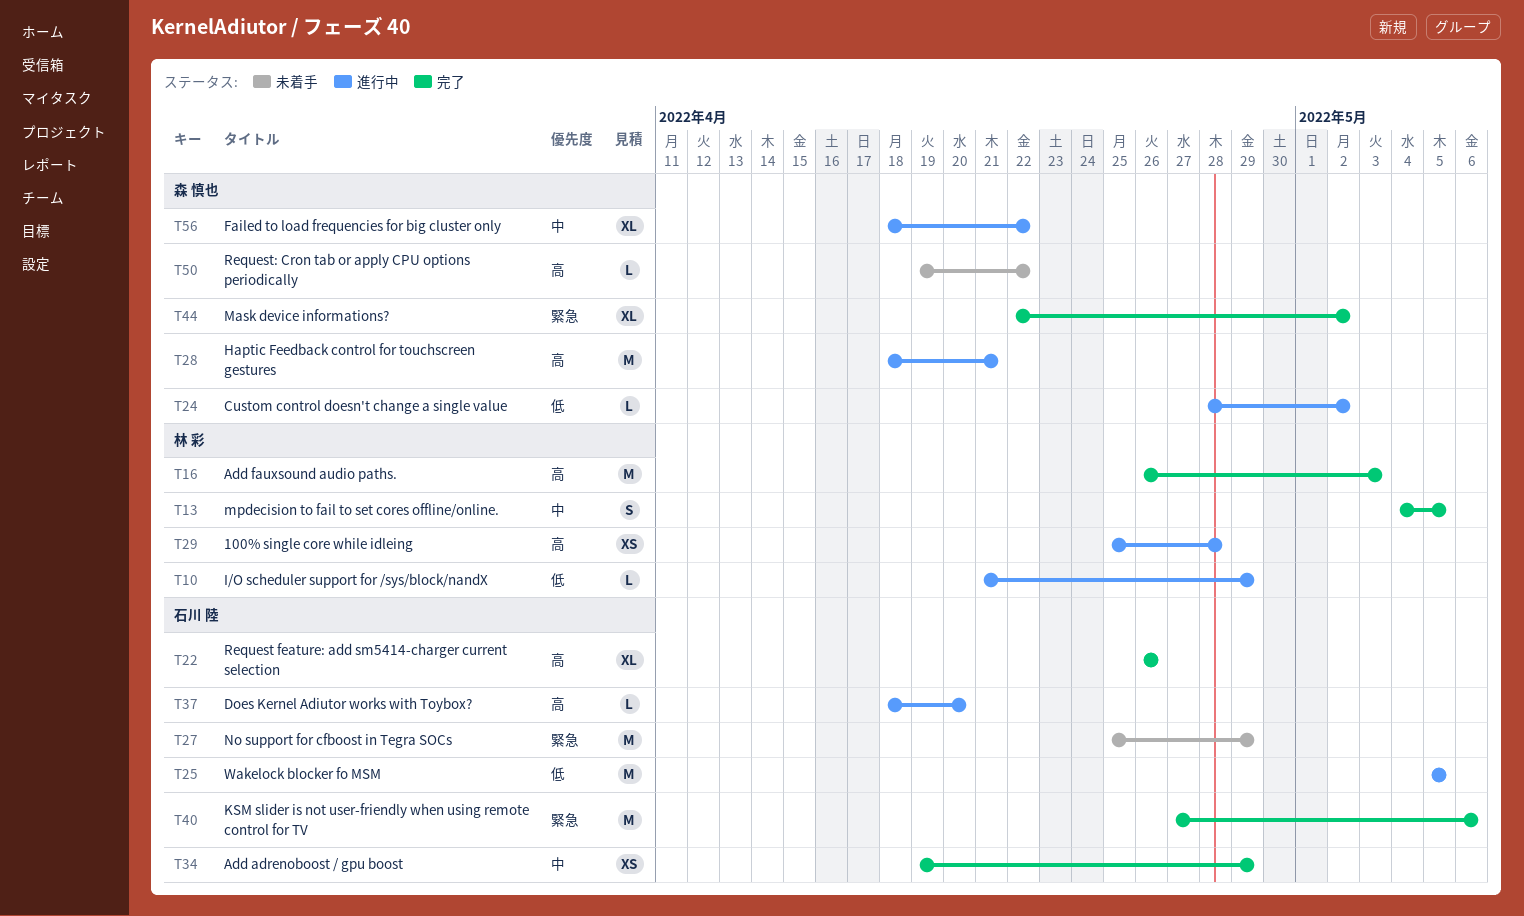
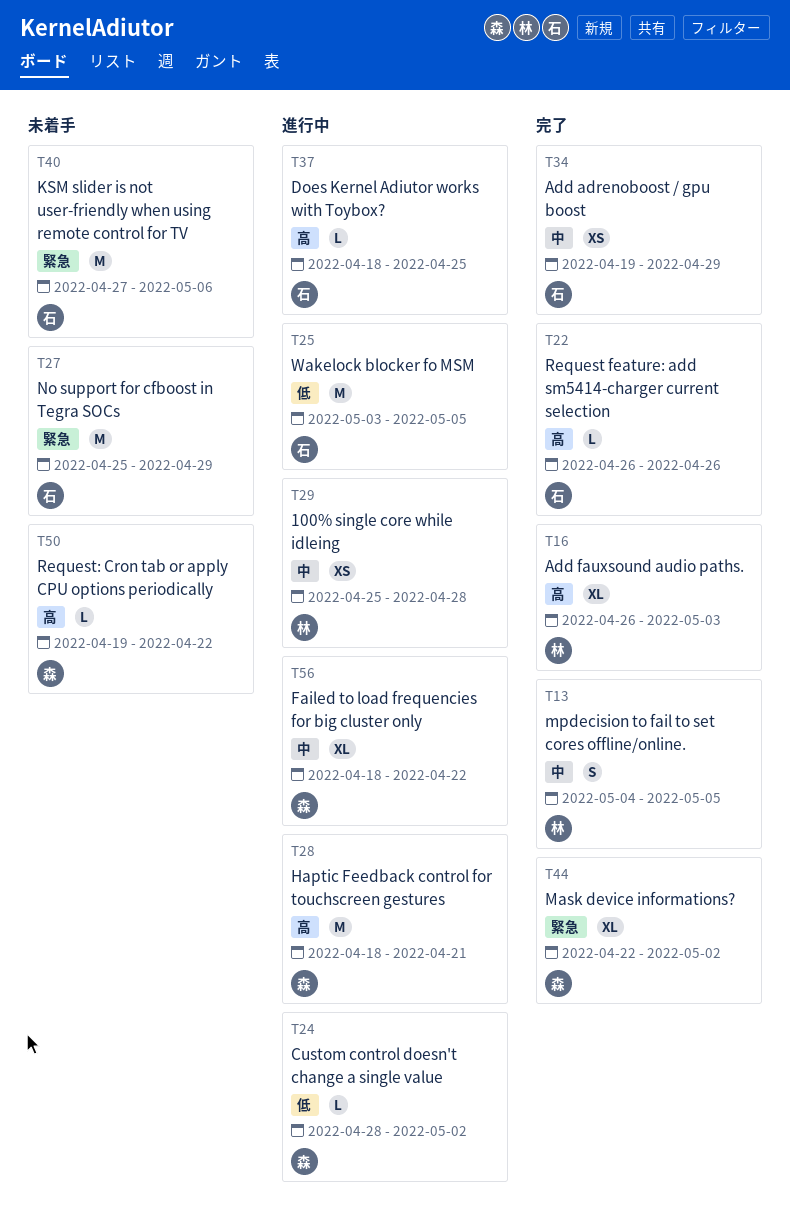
T10: present -> none
T16, estimate: M -> XL
T22, estimate: XL -> L
T25, start: May 5 -> May 3
T29, priority: 高 -> 中
T37, due: Apr 20 -> Apr 25
T40, status: 完了 -> 未着手

